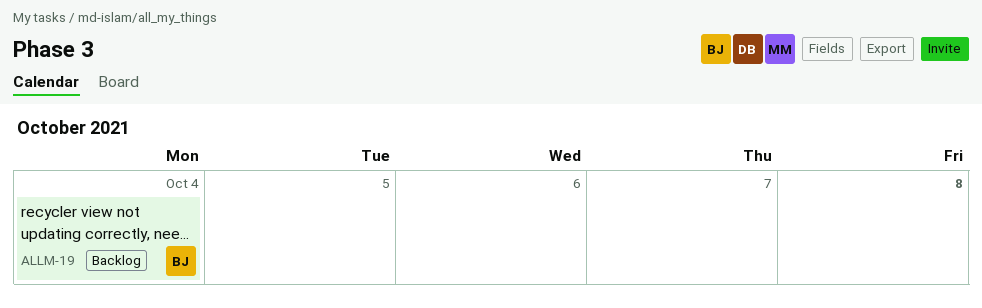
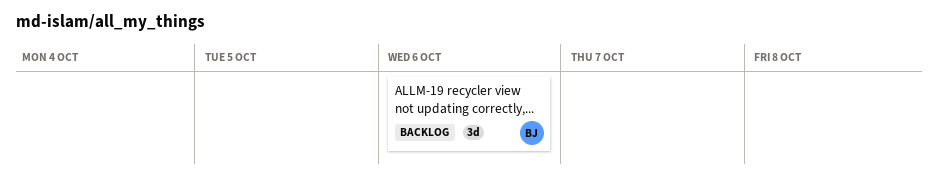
ALLM-19, due: Oct 4 -> Oct 6

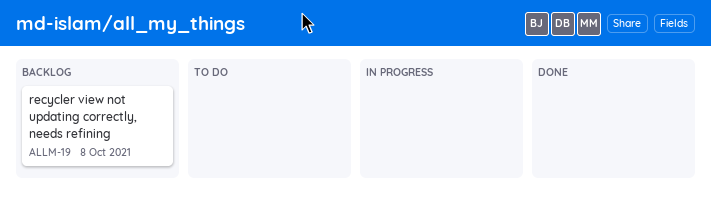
ALLM-19, due: Oct 6 -> Oct 8

